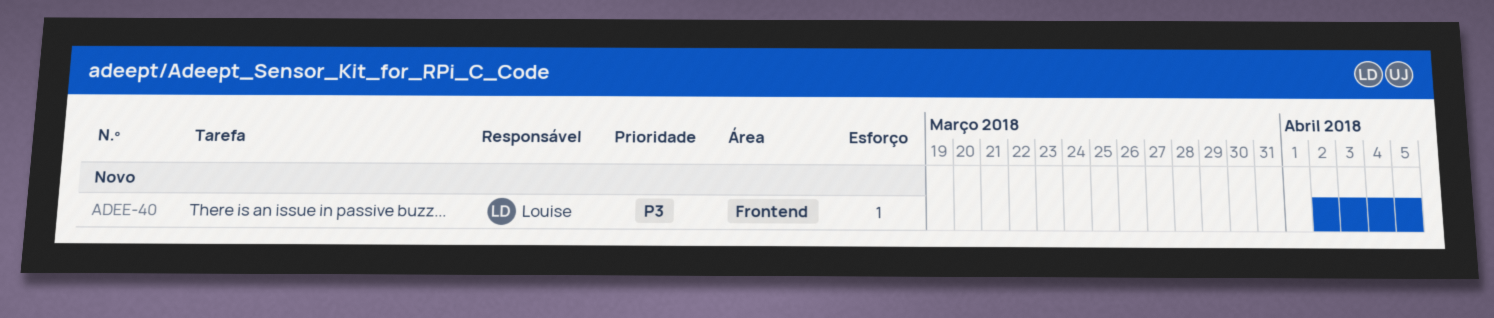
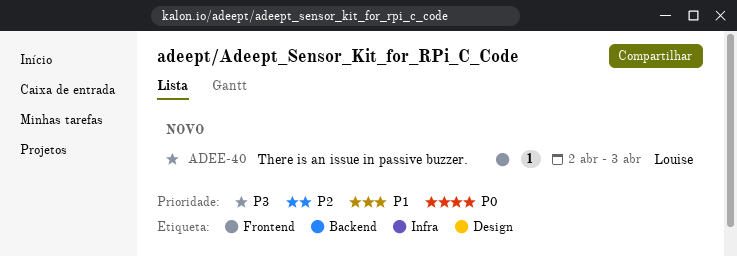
ADEE-40, due: Apr 5 -> Apr 3

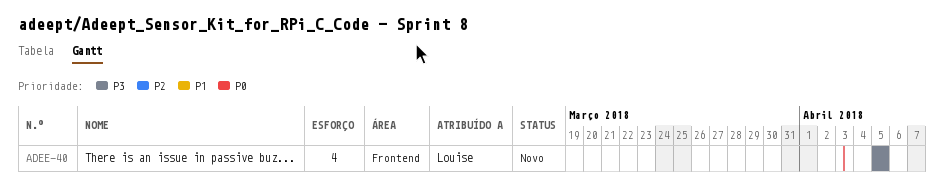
ADEE-40, estimate: 1 -> 4
ADEE-40, start: Apr 2 -> Apr 5
ADEE-40, due: Apr 3 -> Apr 5

